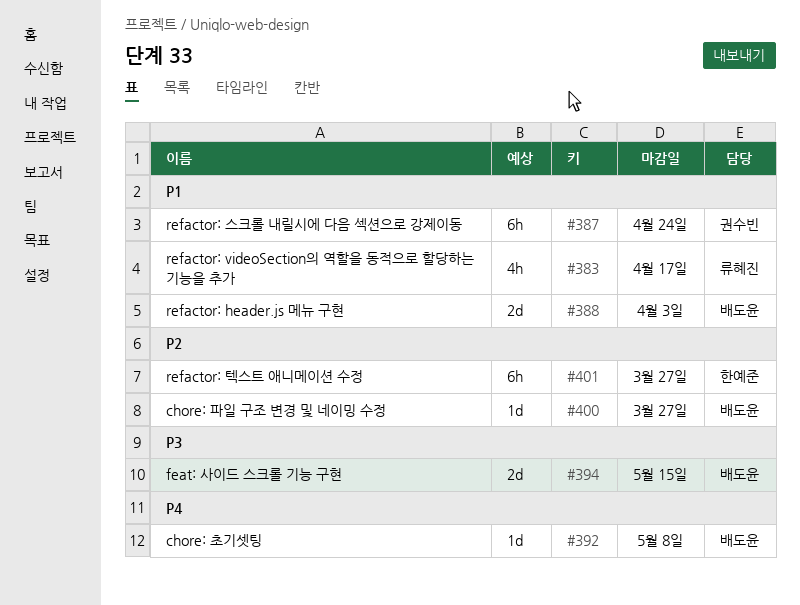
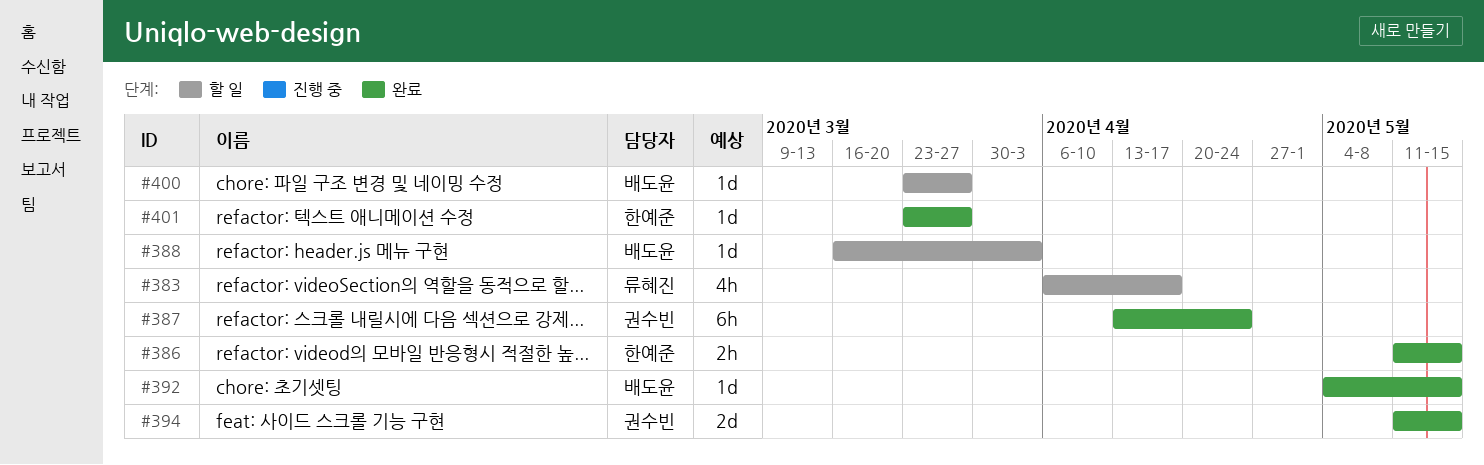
#386: none -> present
#388, estimate: 2d -> 1d
#392, due: May 8 -> May 15
#394, owner: 배도윤 -> 권수빈
#401, estimate: 6h -> 1d

